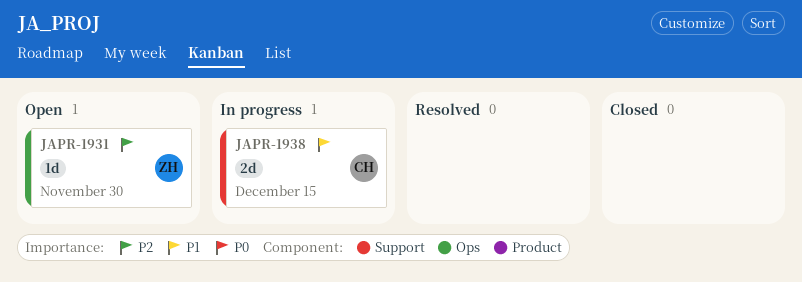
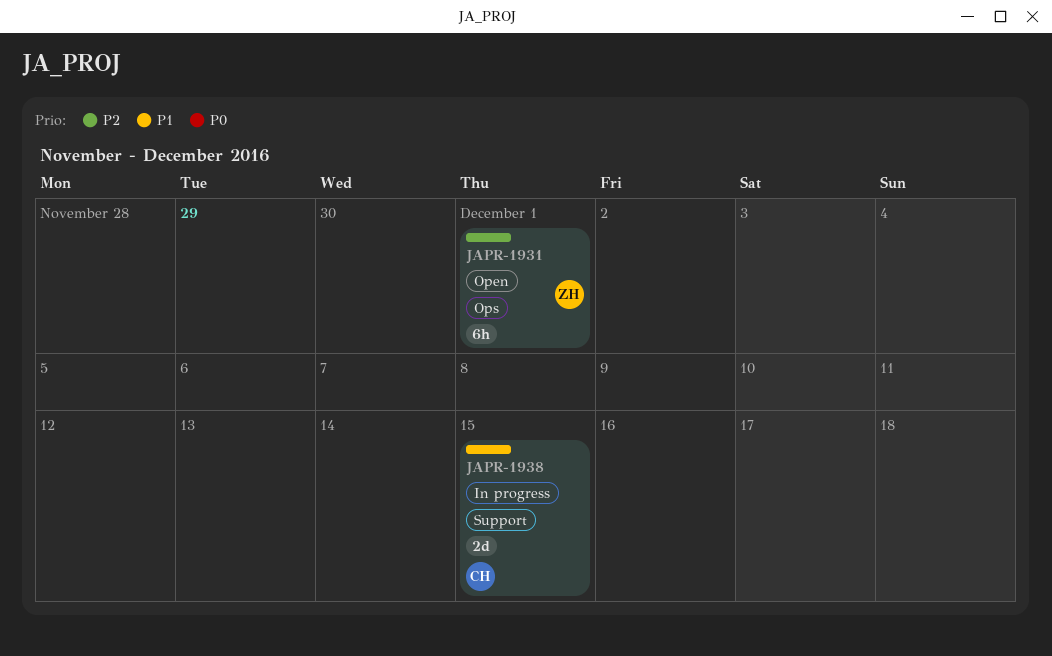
JAPR-1931, estimate: 1d -> 6h
JAPR-1931, due: Nov 30 -> Dec 1

